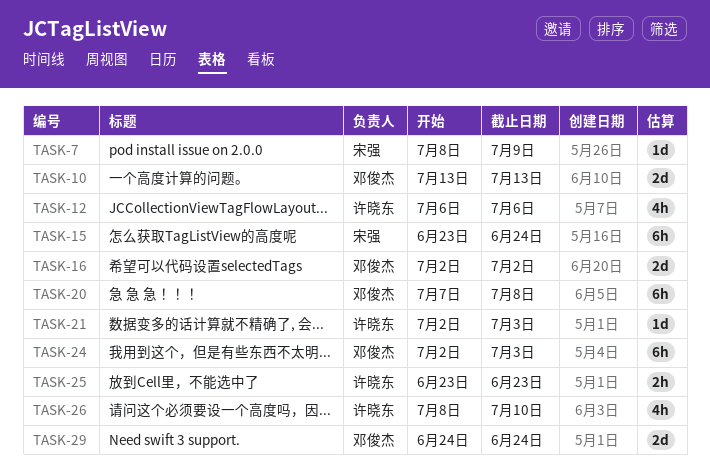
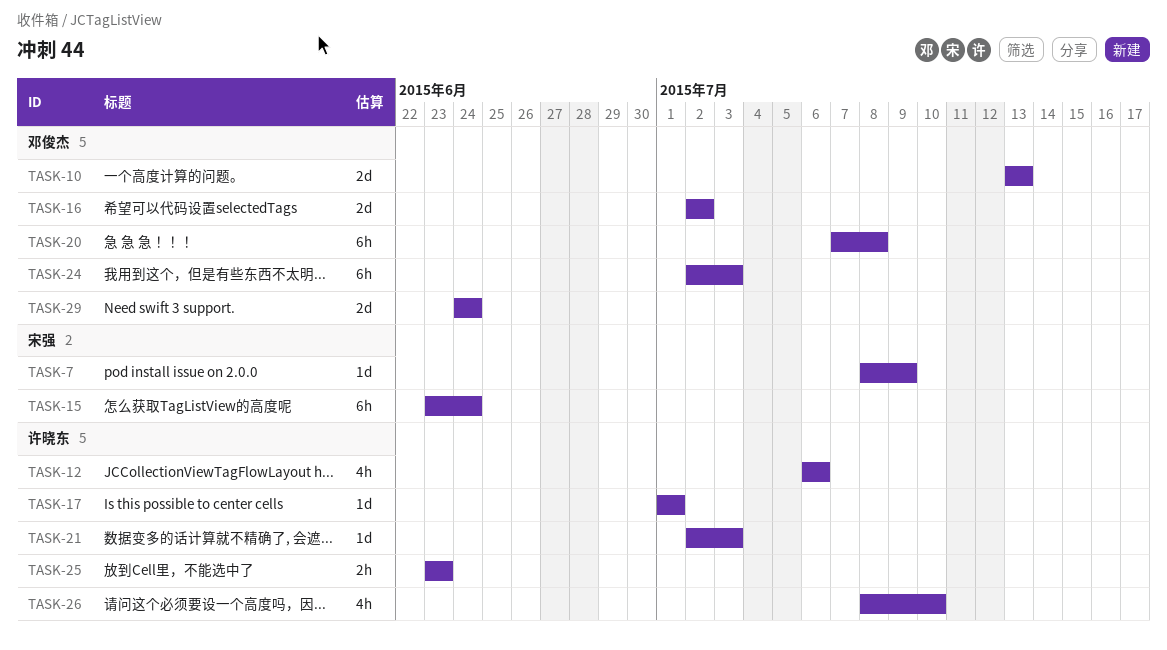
TASK-17: none -> present

